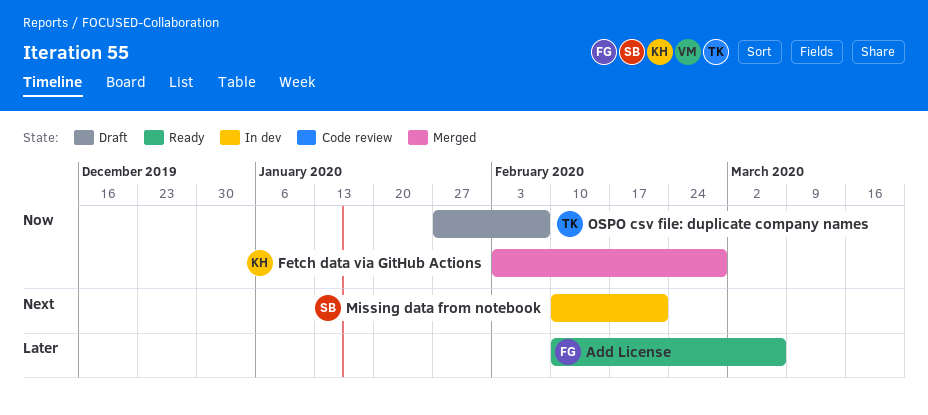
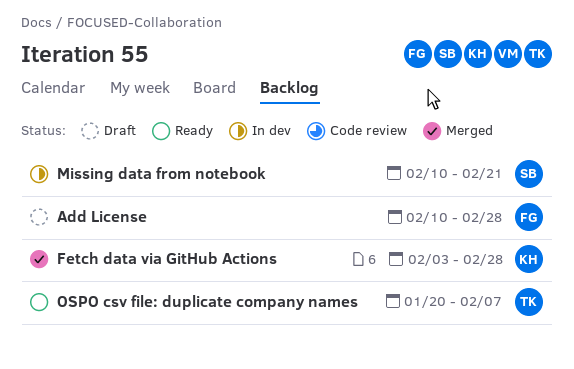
Add License, status: Ready -> Draft
Add License, due: Mar 6 -> Feb 28
OSPO csv file: duplicate company names, status: Draft -> Ready
OSPO csv file: duplicate company names, start: Jan 27 -> Jan 20

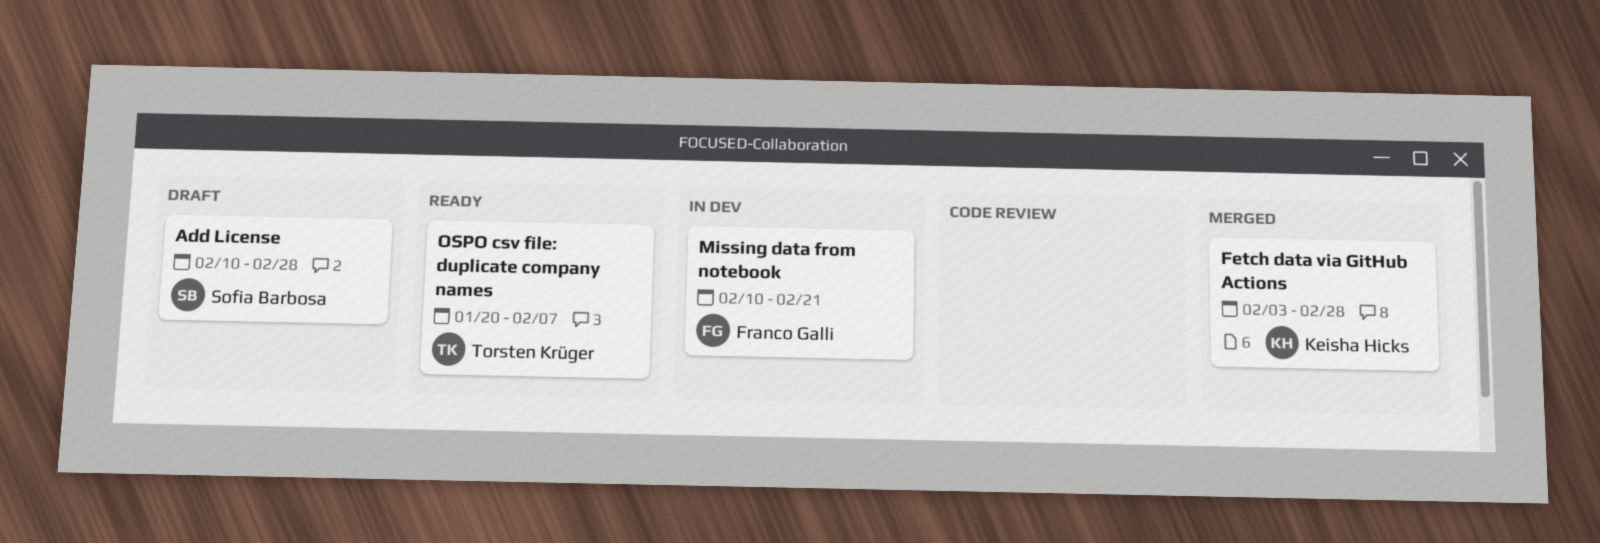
Add License, owner: Franco Galli -> Sofia Barbosa
Missing data from notebook, owner: Sofia Barbosa -> Franco Galli

